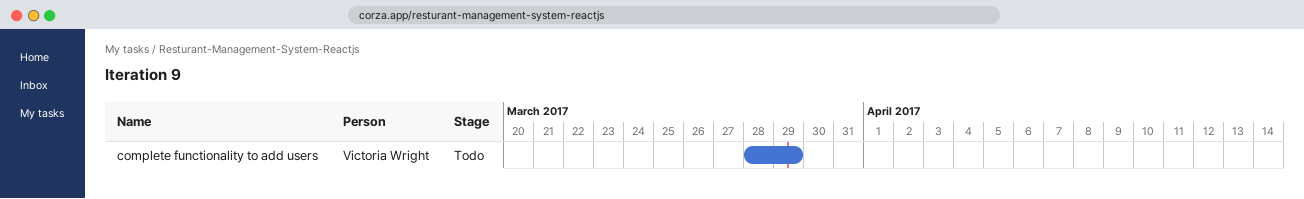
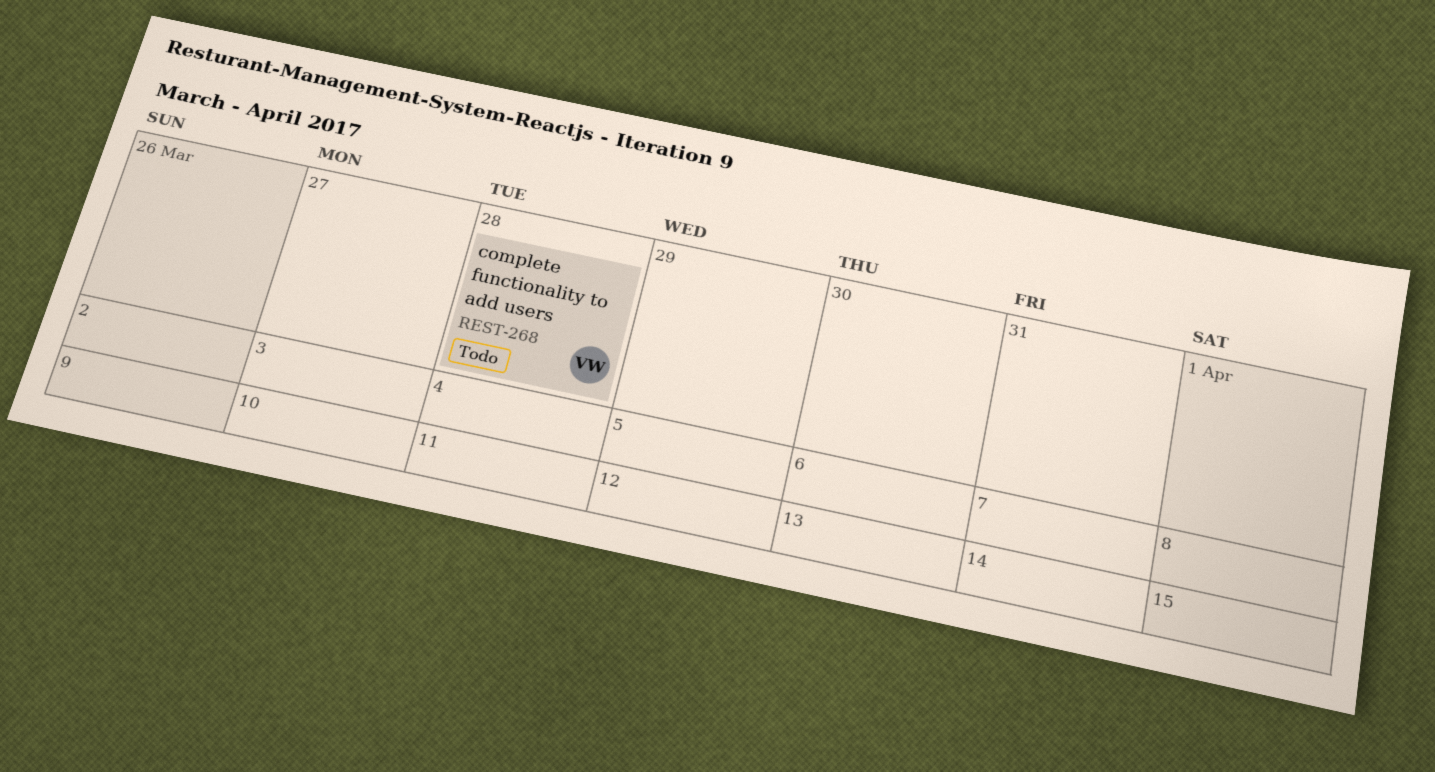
complete functionality to add users, due: Mar 29 -> Mar 28

